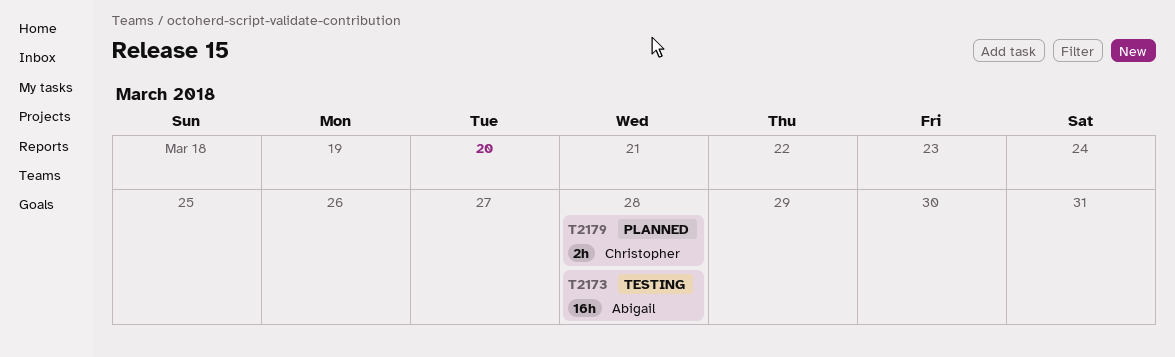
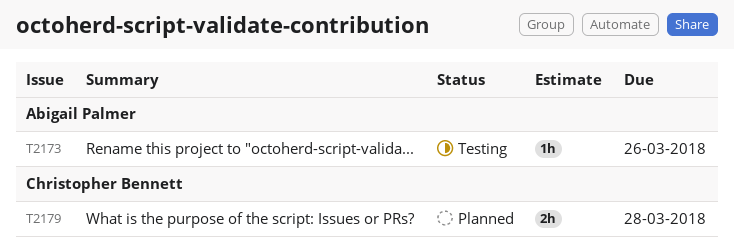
T2173, estimate: 16h -> 1h
T2173, due: Mar 28 -> Mar 26

